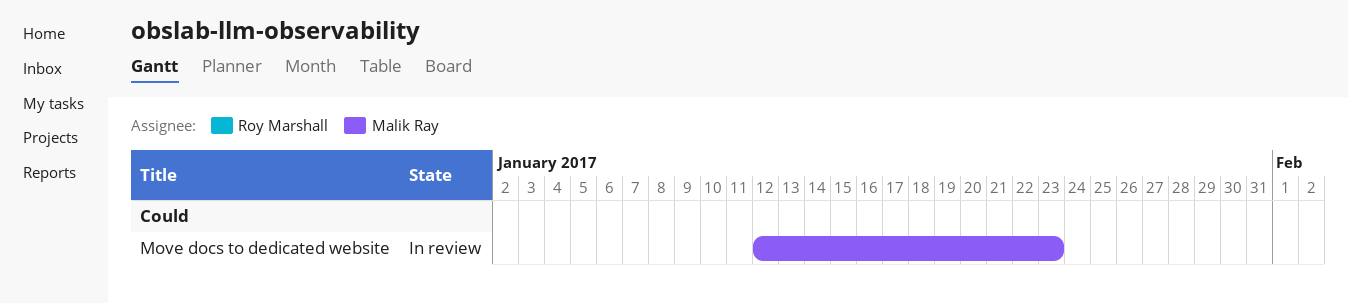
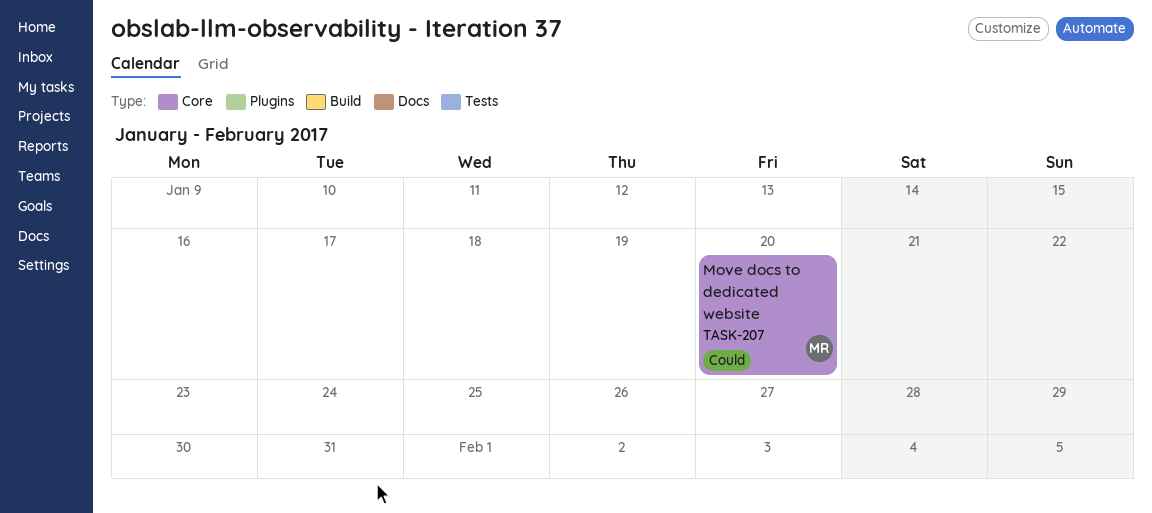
Move docs to dedicated website, due: Jan 23 -> Jan 20

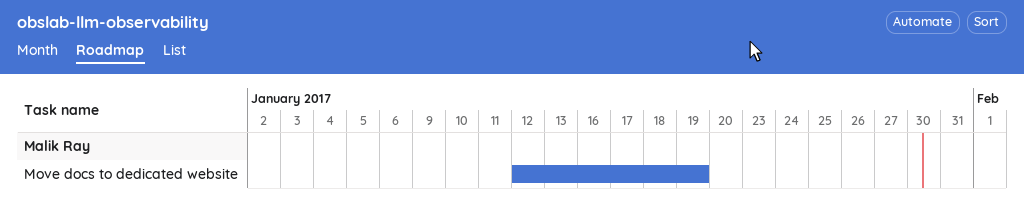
Move docs to dedicated website, due: Jan 20 -> Jan 19

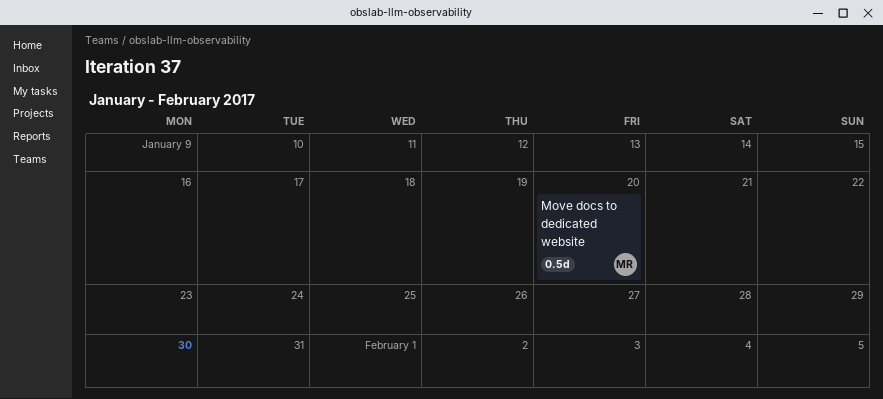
Move docs to dedicated website, due: Jan 19 -> Jan 20

